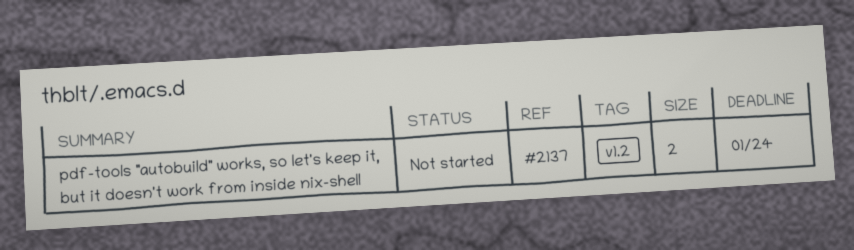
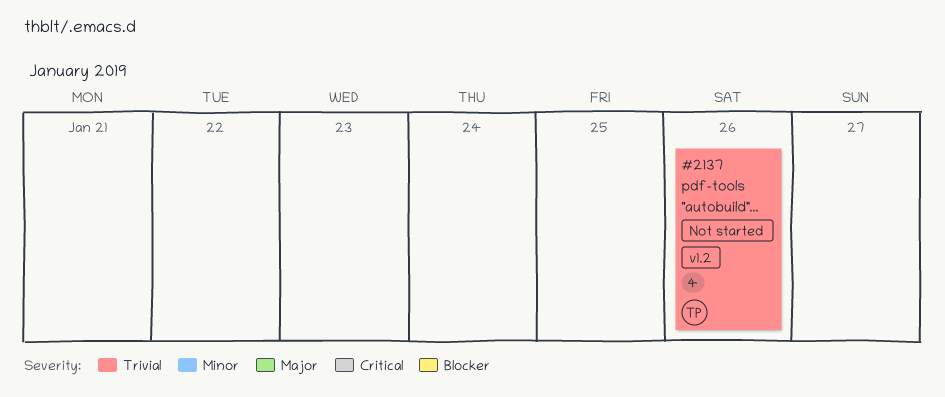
#2137, estimate: 2 -> 4
#2137, due: Jan 24 -> Jan 26

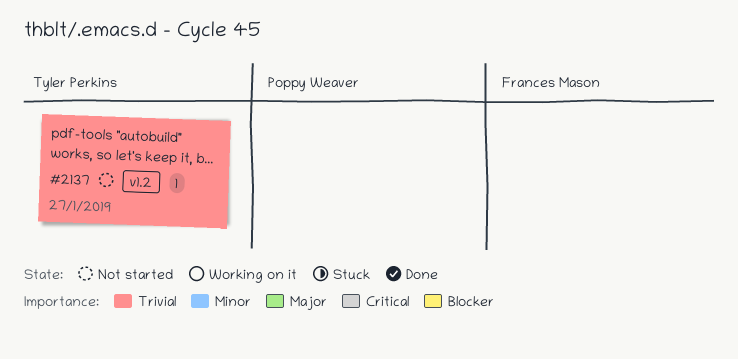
#2137, estimate: 4 -> 1
#2137, due: Jan 26 -> Jan 27

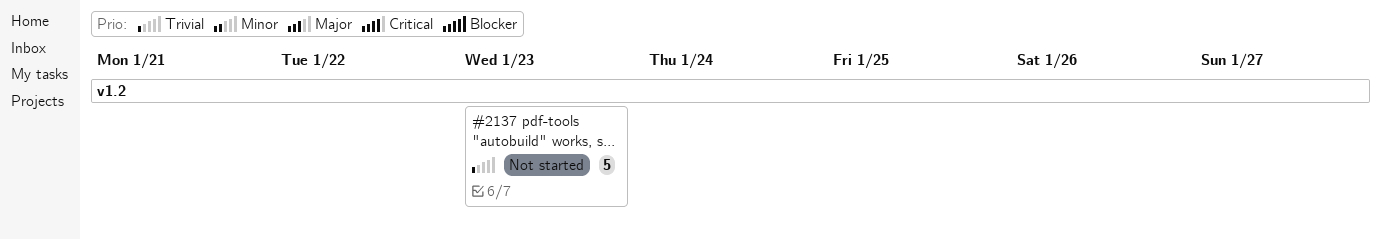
#2137, estimate: 1 -> 5
#2137, due: Jan 27 -> Jan 23

